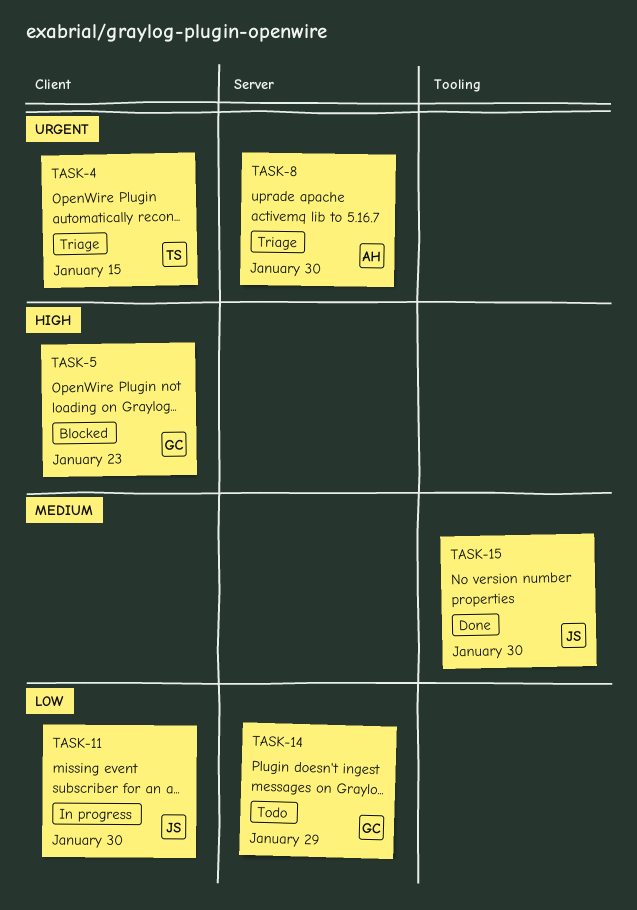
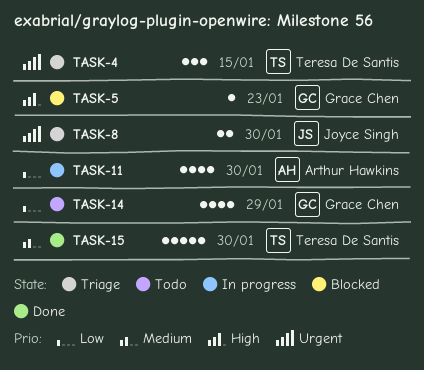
TASK-8, owner: Arthur Hawkins -> Joyce Singh
TASK-11, owner: Joyce Singh -> Arthur Hawkins
TASK-15, owner: Joyce Singh -> Teresa De Santis

